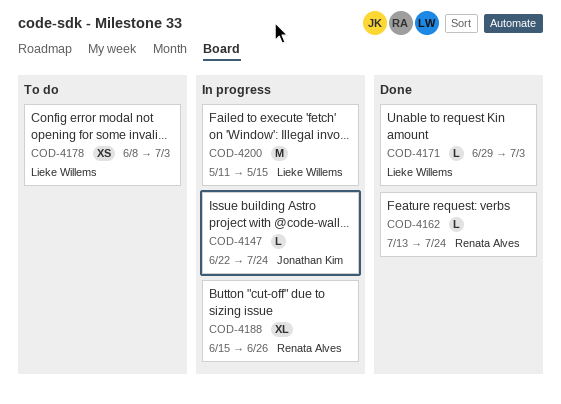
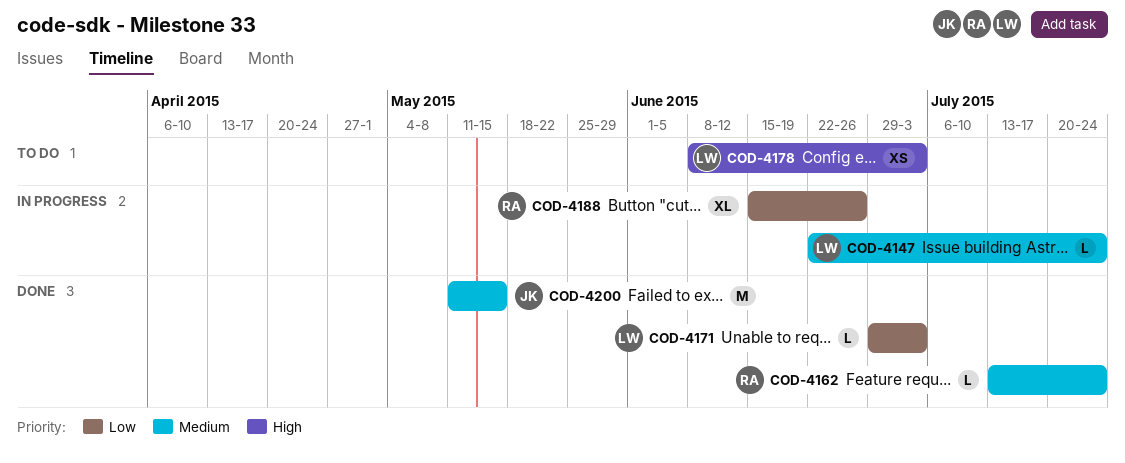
COD-4147, owner: Jonathan Kim -> Lieke Willems
COD-4200, status: In progress -> Done
COD-4200, owner: Lieke Willems -> Jonathan Kim

